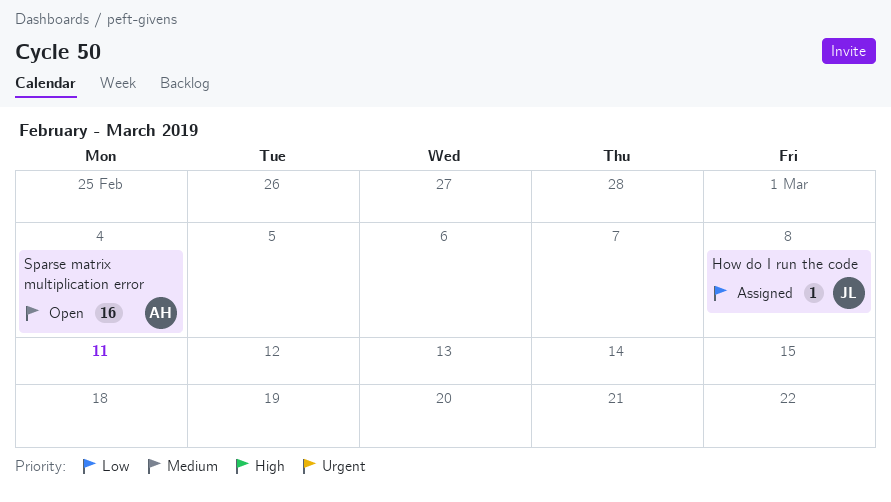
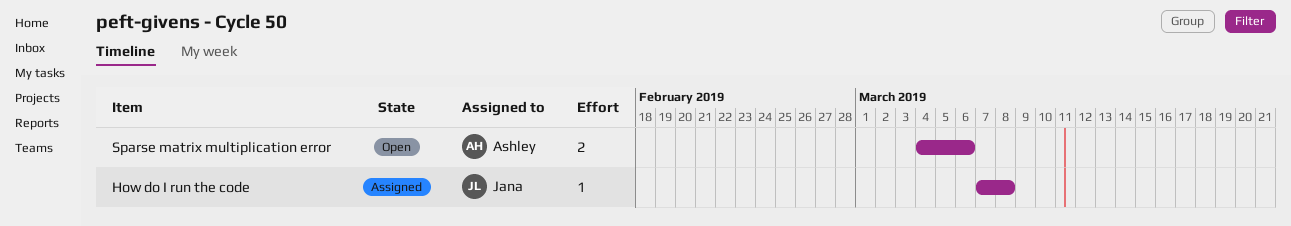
Sparse matrix multiplication error, estimate: 16 -> 2
Sparse matrix multiplication error, due: Mar 4 -> Mar 6

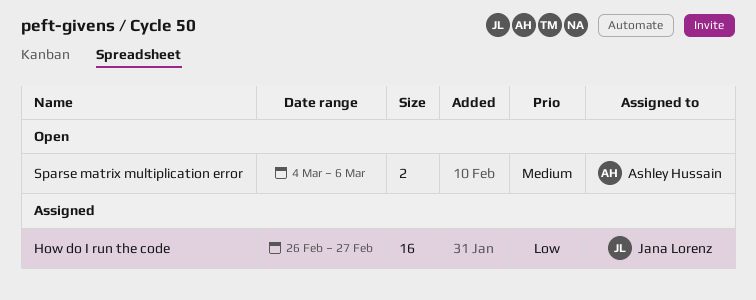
How do I run the code, estimate: 1 -> 16
How do I run the code, start: Mar 7 -> Feb 26
How do I run the code, due: Mar 8 -> Feb 27

